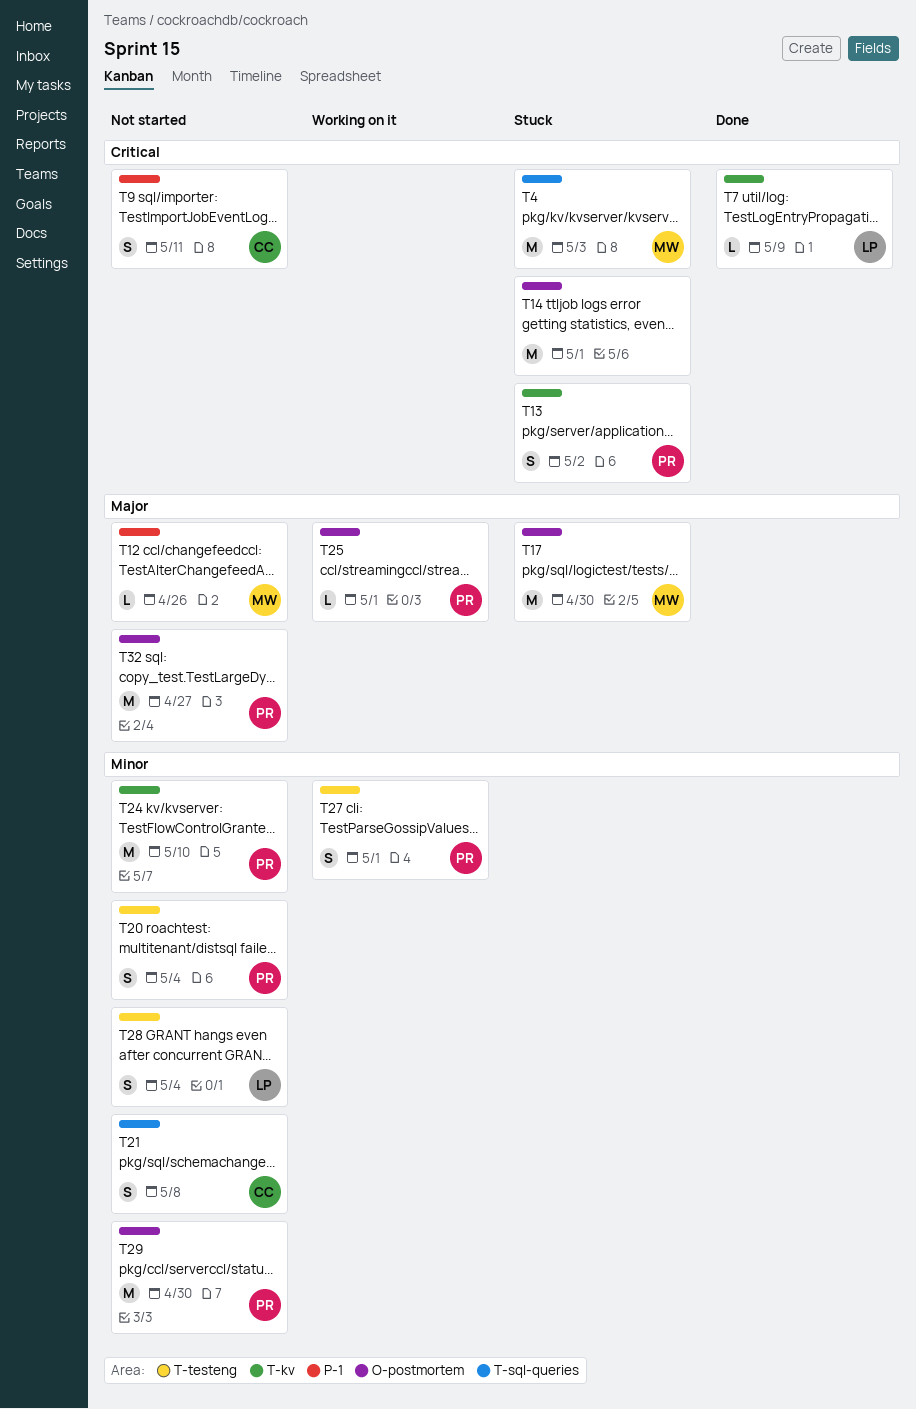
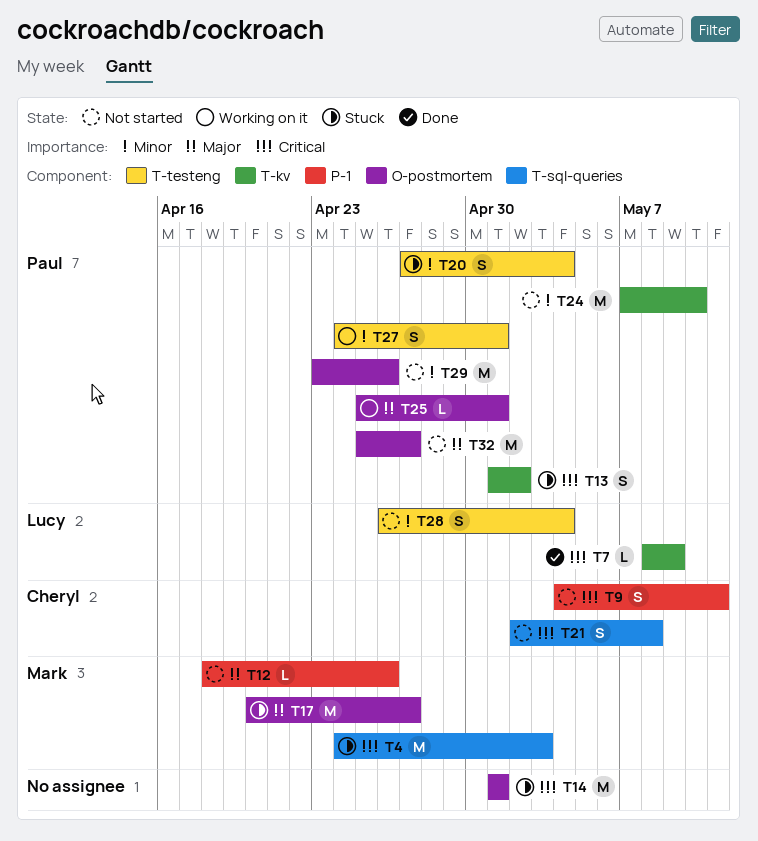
T17, due: Apr 30 -> Apr 27
T20, status: Not started -> Stuck
T21, priority: Minor -> Critical
T29, due: Apr 30 -> Apr 26

